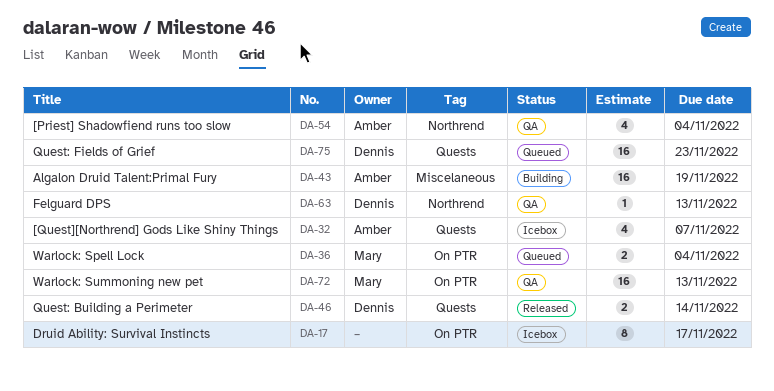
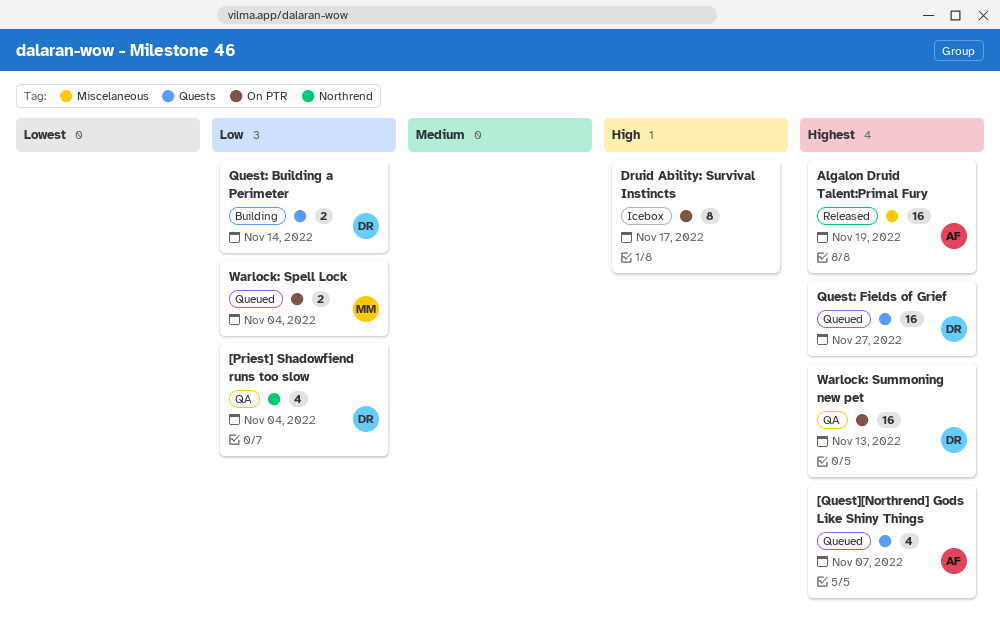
[Priest] Shadowfiend runs too slow, owner: Amber -> Dennis
[Quest][Northrend] Gods Like Shiny Things, status: Icebox -> Queued
Algalon Druid Talent:Primal Fury, status: Building -> Released
Felguard DPS: present -> none
Quest: Building a Perimeter, status: Released -> Building
Quest: Fields of Grief, due: Nov 23 -> Nov 27
Warlock: Summoning new pet, owner: Mary -> Dennis

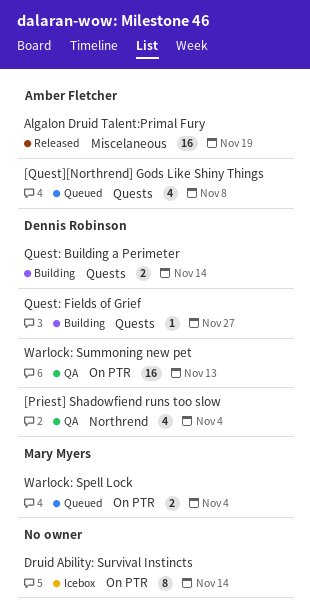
[Quest][Northrend] Gods Like Shiny Things, due: Nov 7 -> Nov 8
Druid Ability: Survival Instincts, due: Nov 17 -> Nov 14
Quest: Fields of Grief, status: Queued -> Building
Quest: Fields of Grief, estimate: 16 -> 1

